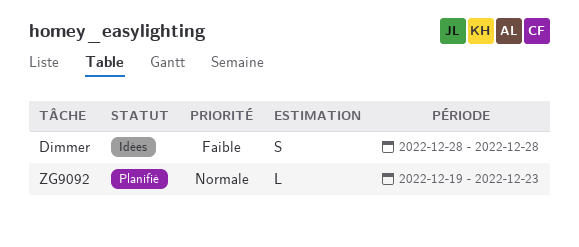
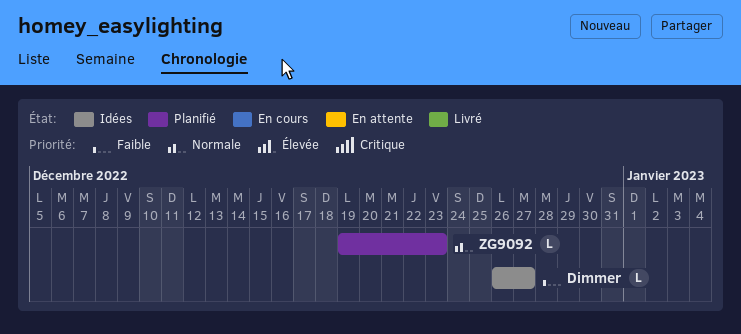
Dimmer, estimate: S -> L
Dimmer, start: Dec 28 -> Dec 26
Dimmer, due: Dec 28 -> Dec 27

